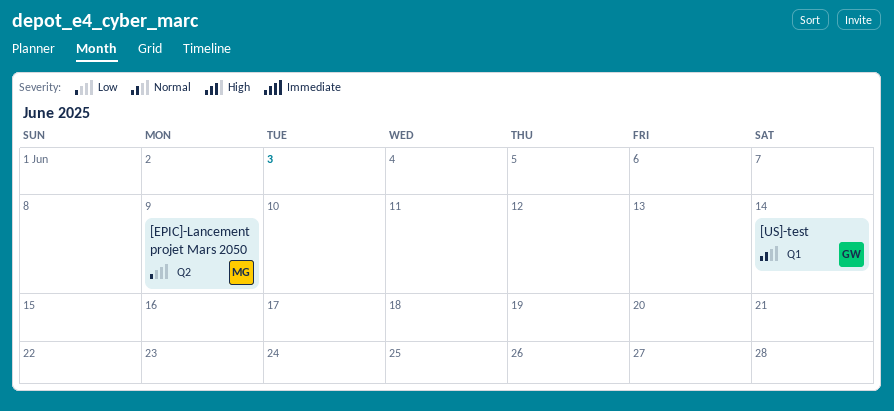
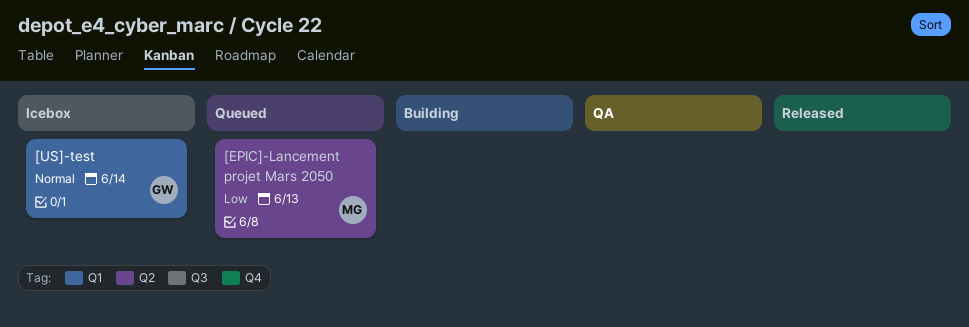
[EPIC]-Lancement projet Mars 2050, due: Jun 9 -> Jun 13

